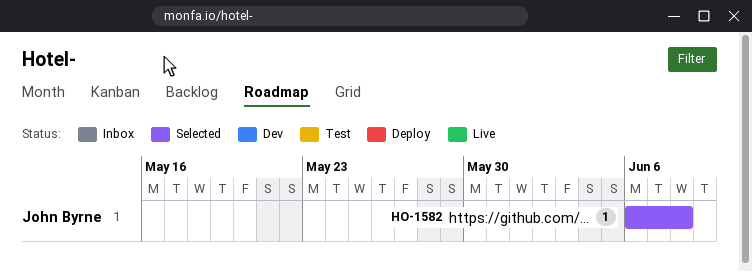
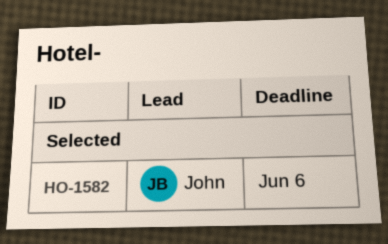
HO-1582, due: Jun 8 -> Jun 6

